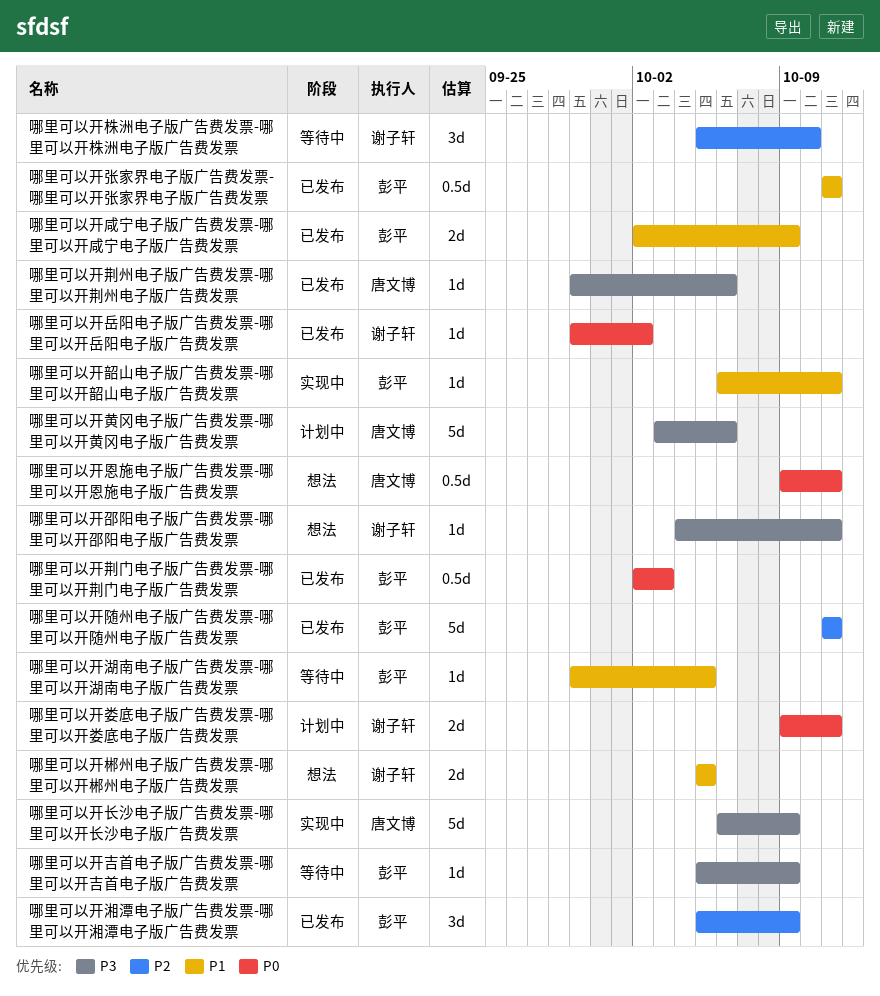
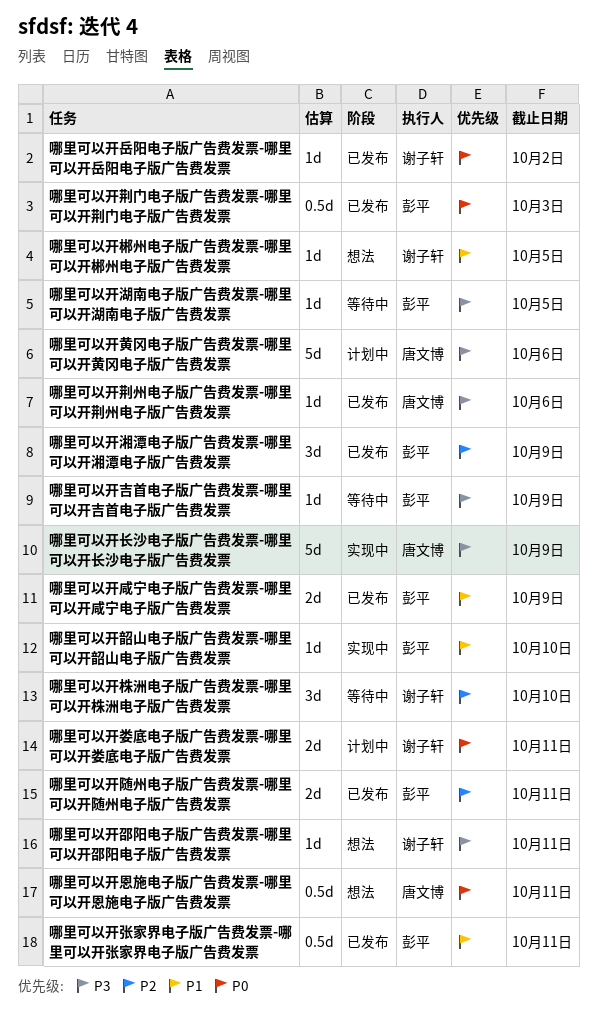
哪里可以开湖南电子版广告费发票-哪里可以开湖南电子版广告费发票, priority: P1 -> P3
哪里可以开郴州电子版广告费发票-哪里可以开郴州电子版广告费发票, estimate: 2d -> 1d
哪里可以开随州电子版广告费发票-哪里可以开随州电子版广告费发票, estimate: 5d -> 2d
哪里可以开韶山电子版广告费发票-哪里可以开韶山电子版广告费发票, due: Oct 11 -> Oct 10

